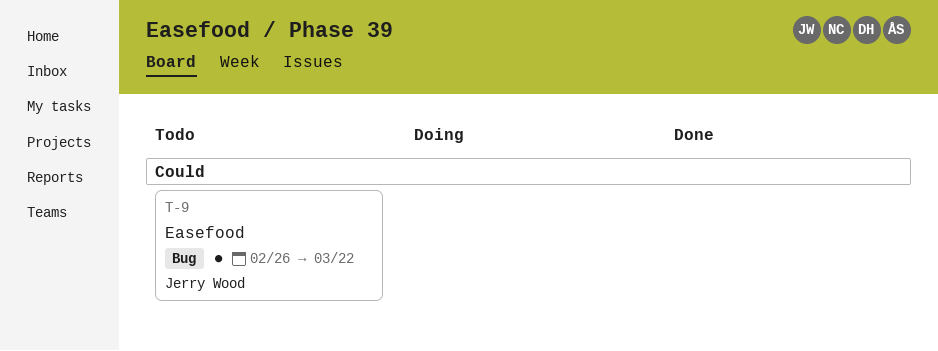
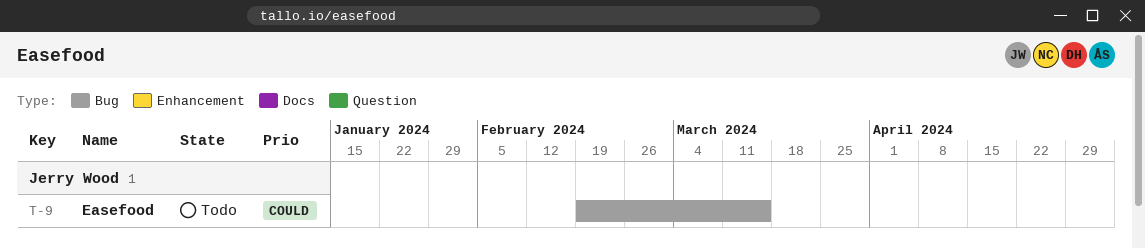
T-9, start: Feb 26 -> Feb 19
T-9, due: Mar 22 -> Mar 15

